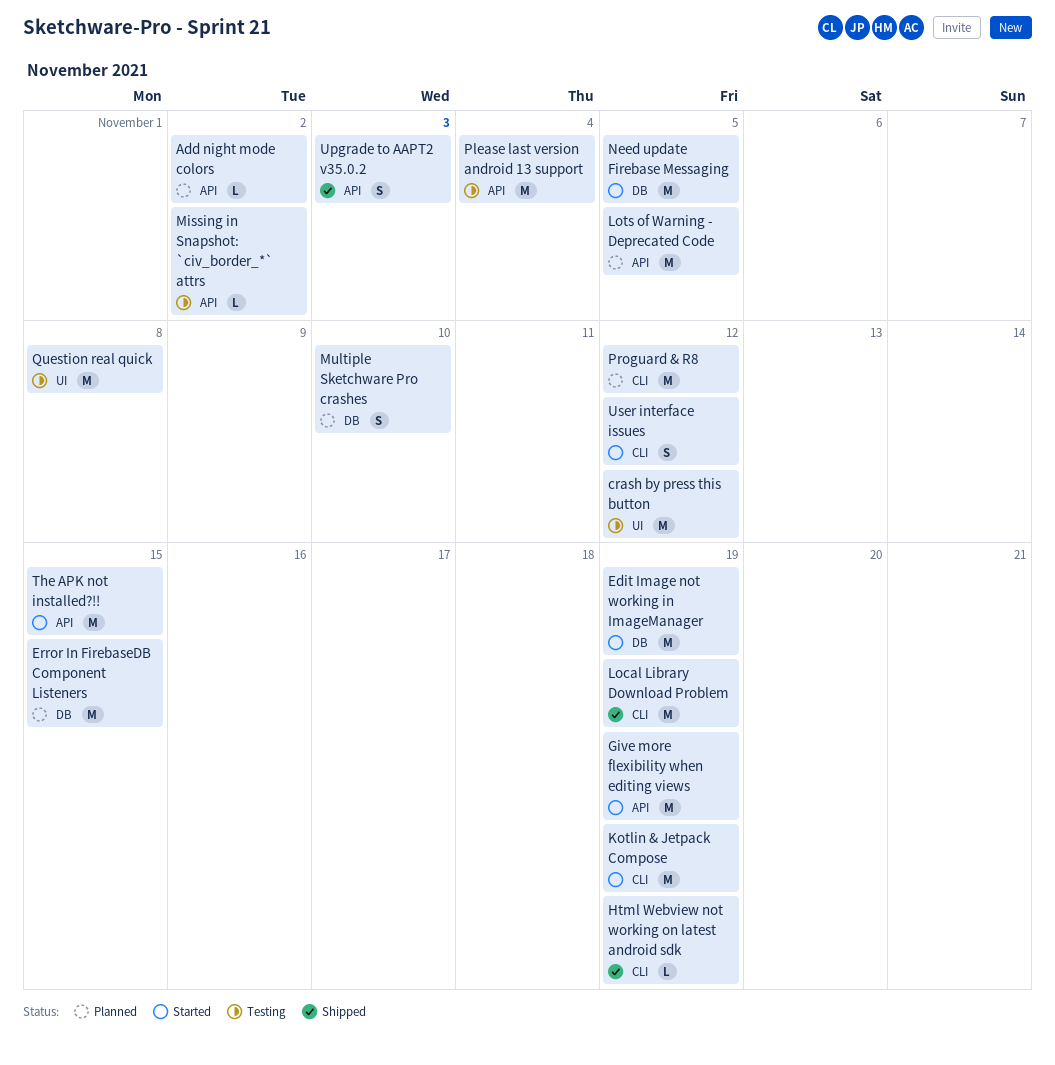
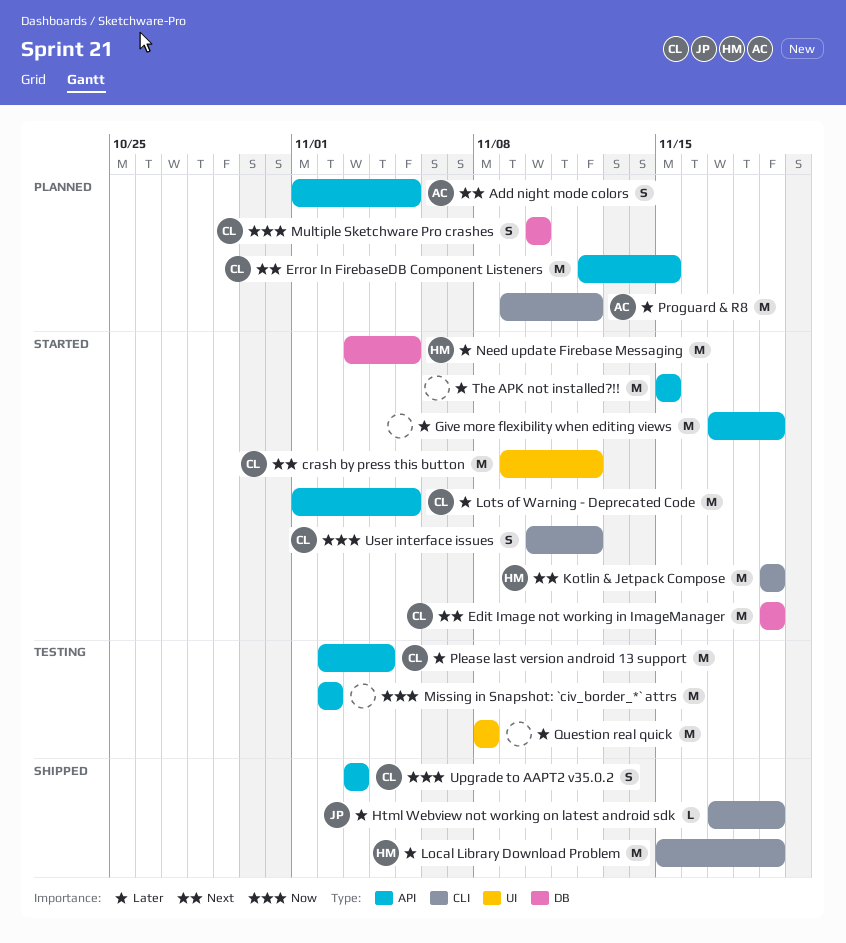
Add night mode colors, estimate: L -> S
Add night mode colors, due: Nov 2 -> Nov 5
crash by press this button, status: Testing -> Started
Error In FirebaseDB Component Listeners, label: DB -> API
Lots of Warning - Deprecated Code, status: Planned -> Started
Missing in Snapshot: `civ_border_*` attrs, estimate: L -> M

